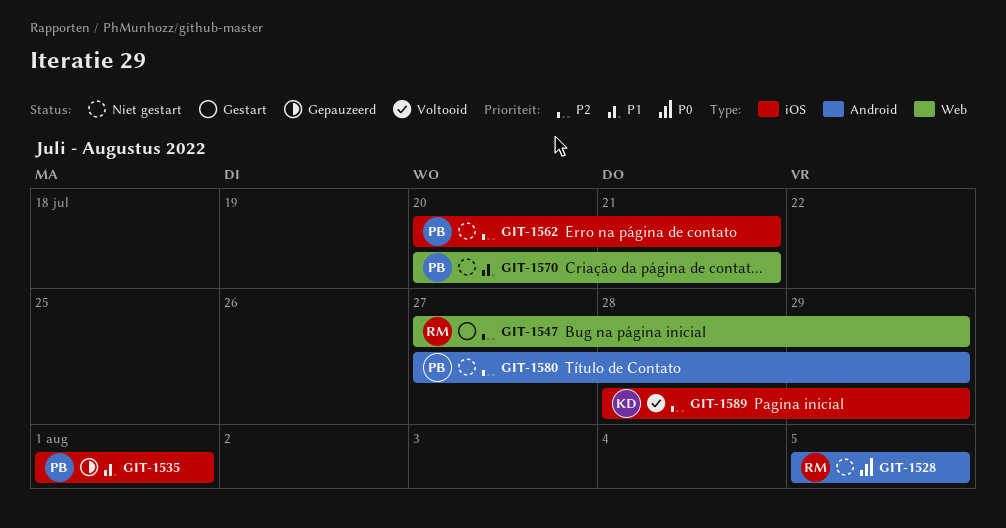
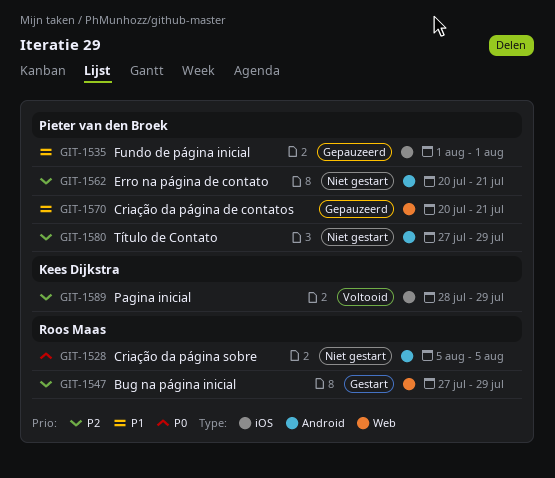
GIT-1562, label: iOS -> Android
GIT-1570, status: Niet gestart -> Gepauzeerd

